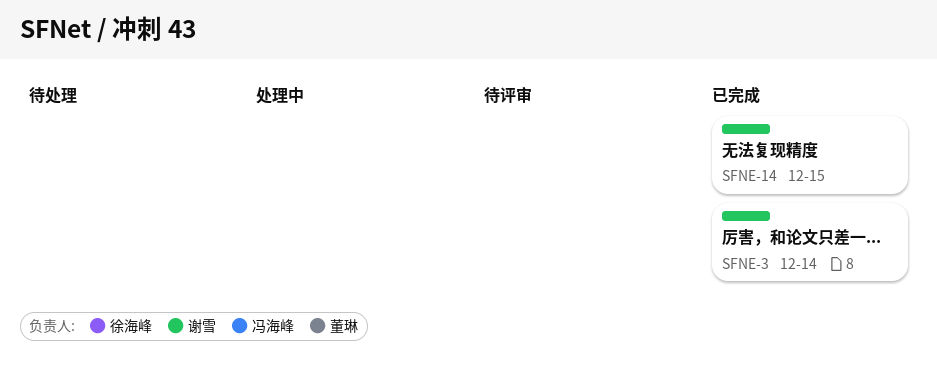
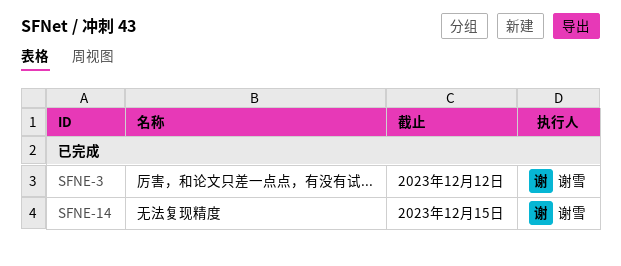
SFNE-3, due: Dec 14 -> Dec 12

